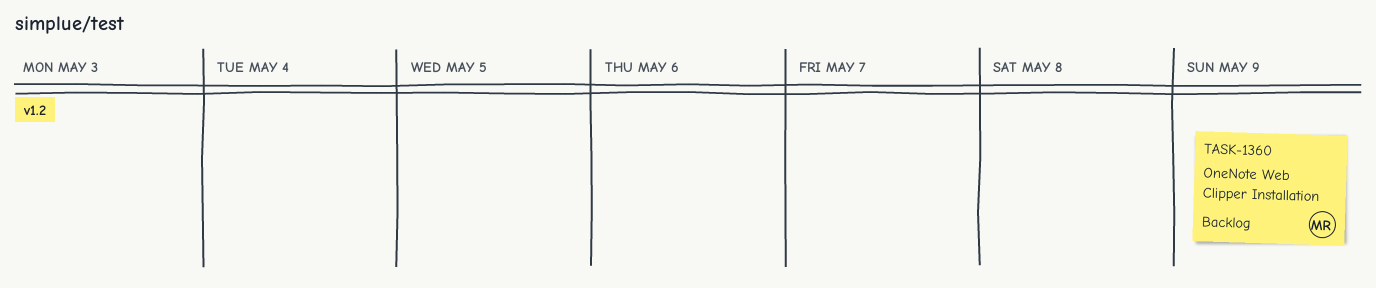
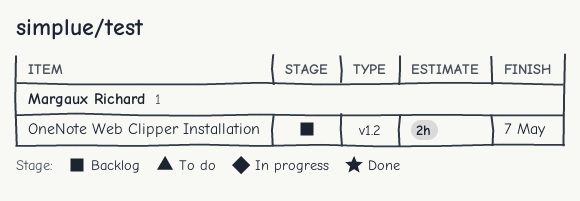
OneNote Web Clipper Installation, due: May 9 -> May 7

